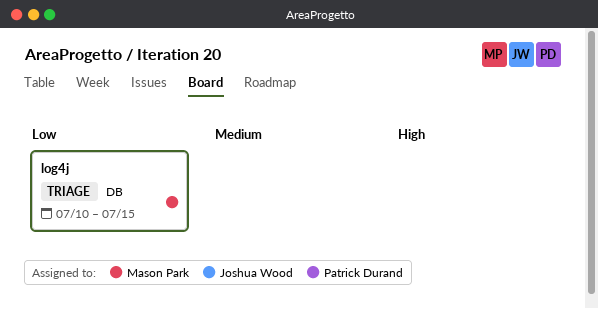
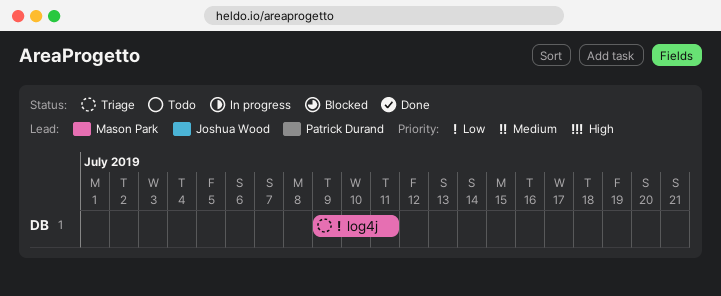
log4j, start: Jul 10 -> Jul 9
log4j, due: Jul 15 -> Jul 11

